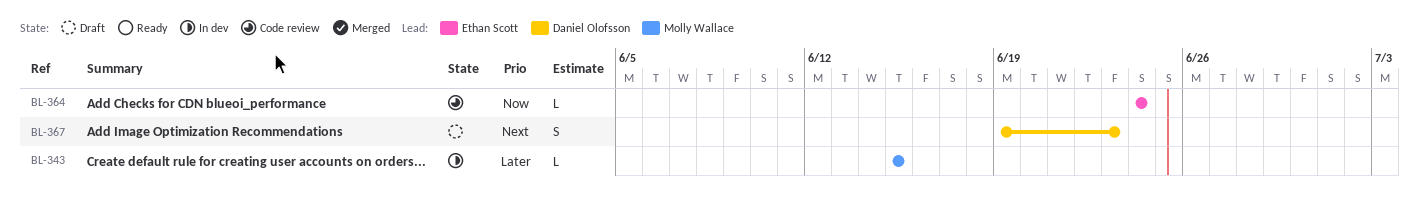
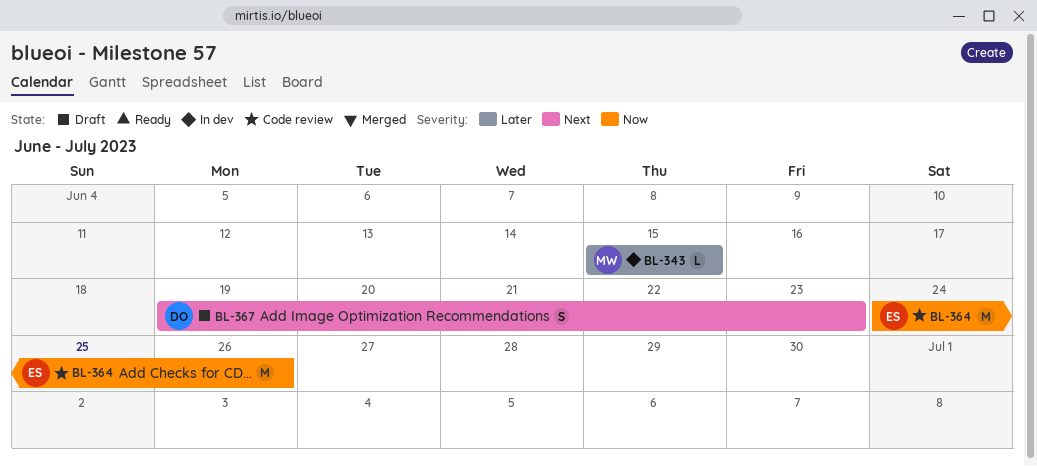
BL-364, estimate: L -> M
BL-364, due: Jun 24 -> Jun 26

